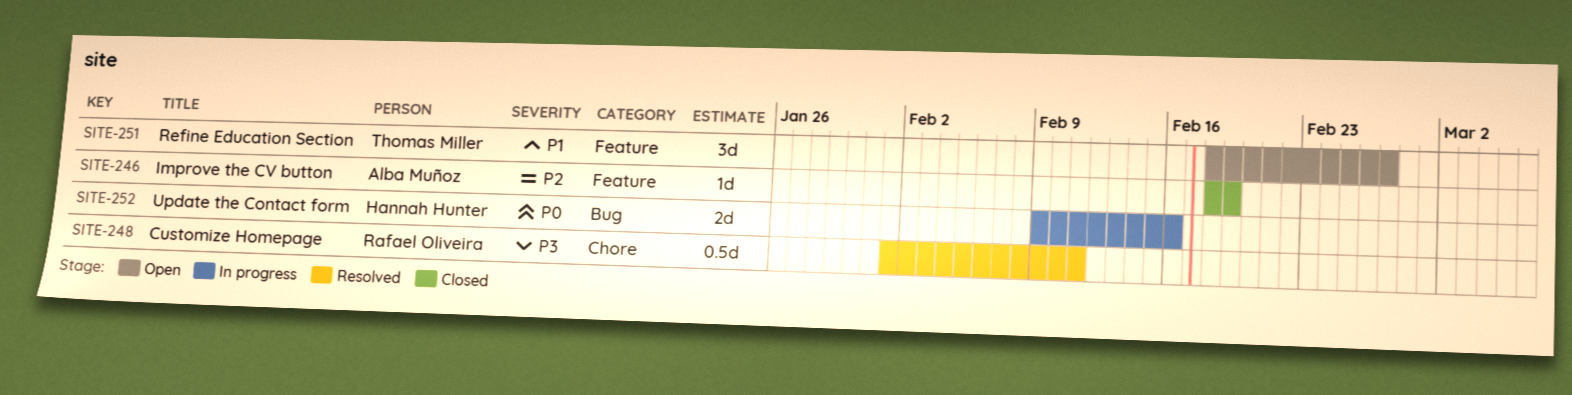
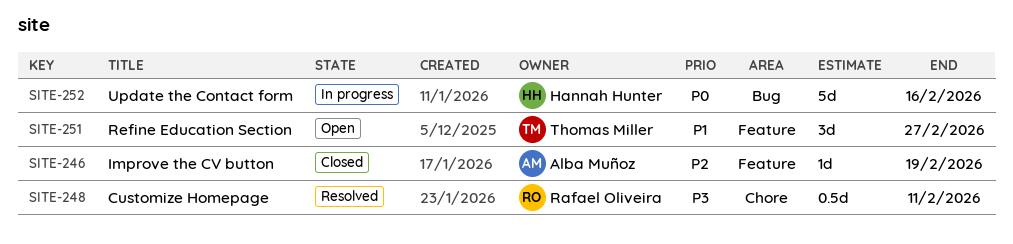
SITE-252, estimate: 2d -> 5d

